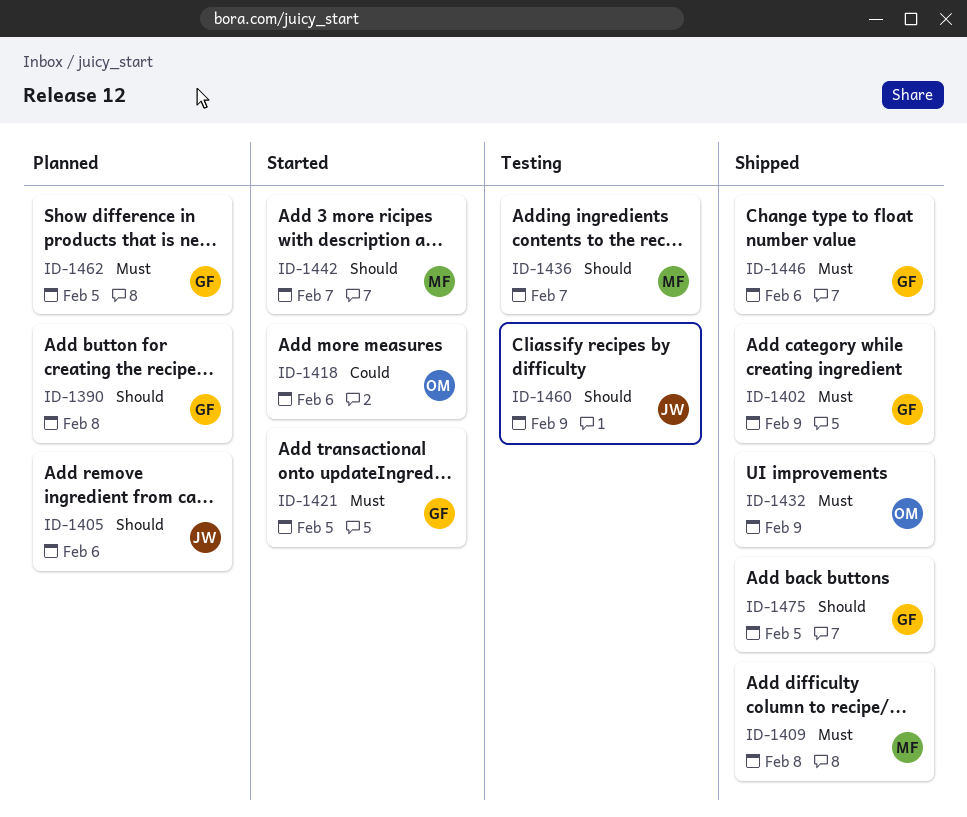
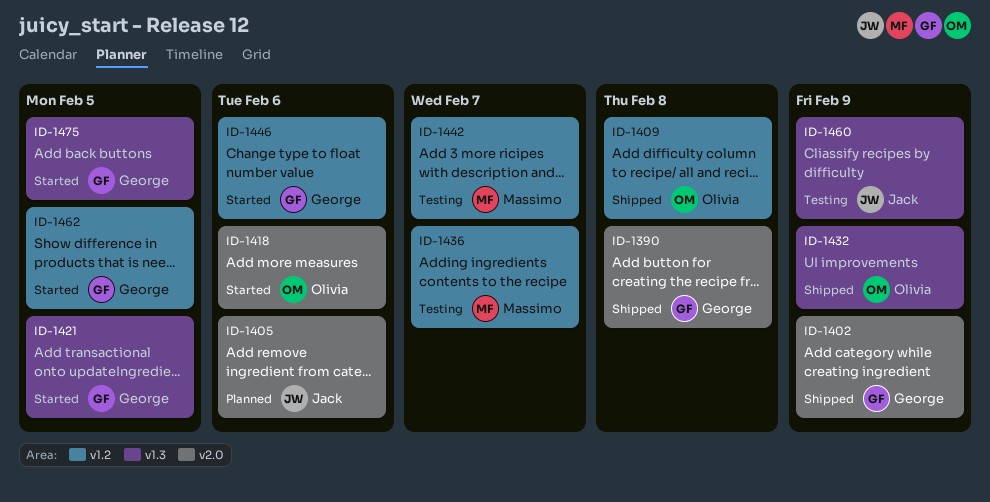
ID-1390, status: Planned -> Shipped
ID-1409, owner: Massimo -> Olivia
ID-1442, status: Started -> Testing
ID-1446, status: Shipped -> Started
ID-1462, status: Planned -> Started
ID-1475, status: Shipped -> Started

